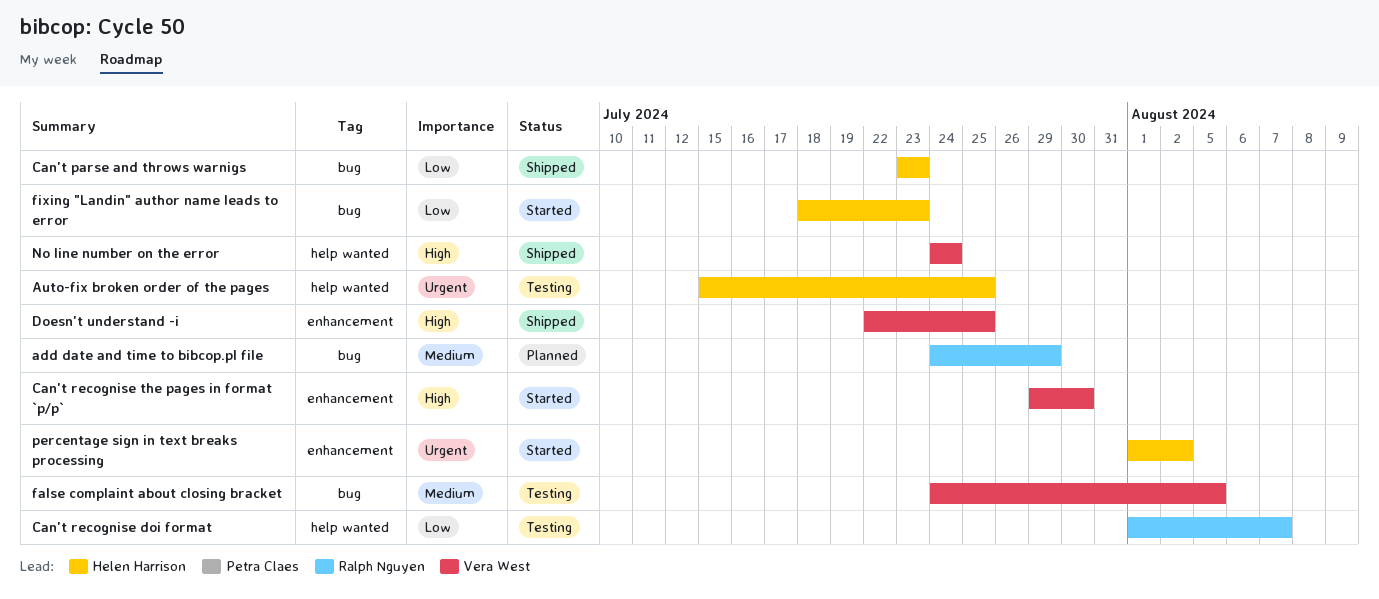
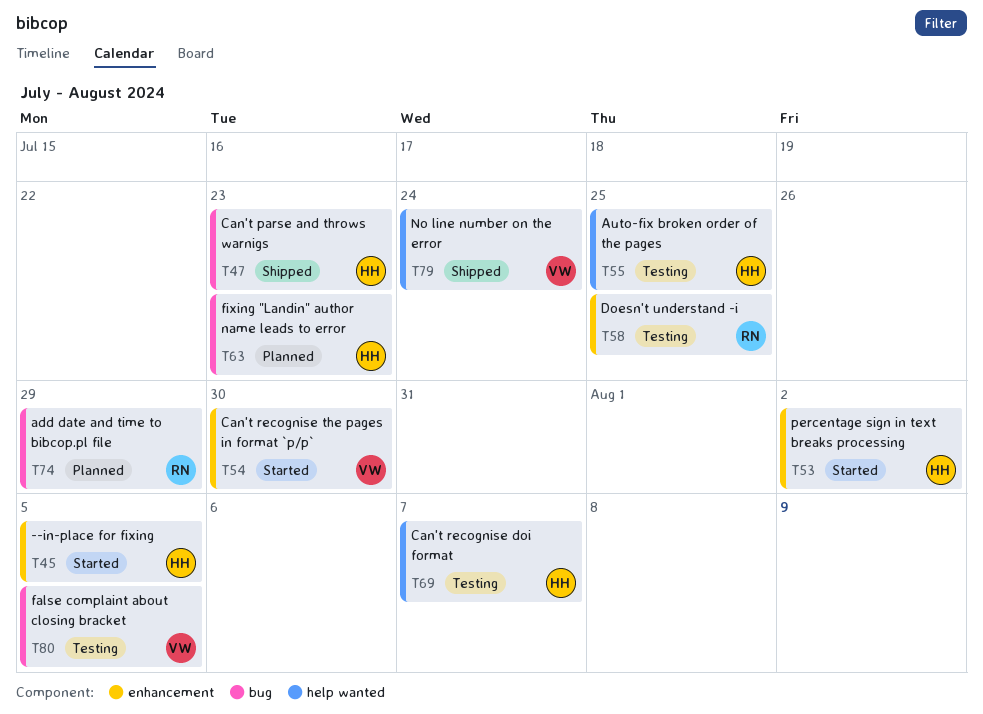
--in-place for fixing: none -> present
Can't recognise doi format, owner: Ralph Nguyen -> Helen Harrison
Doesn't understand -i, status: Shipped -> Testing
Doesn't understand -i, owner: Vera West -> Ralph Nguyen
fixing "Landin" author name leads to error, status: Started -> Planned

